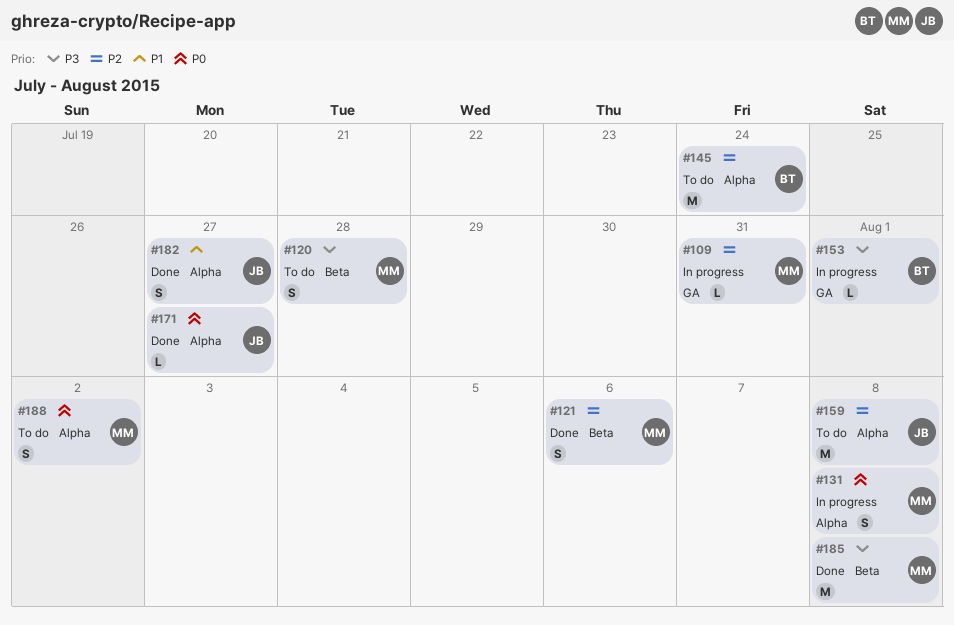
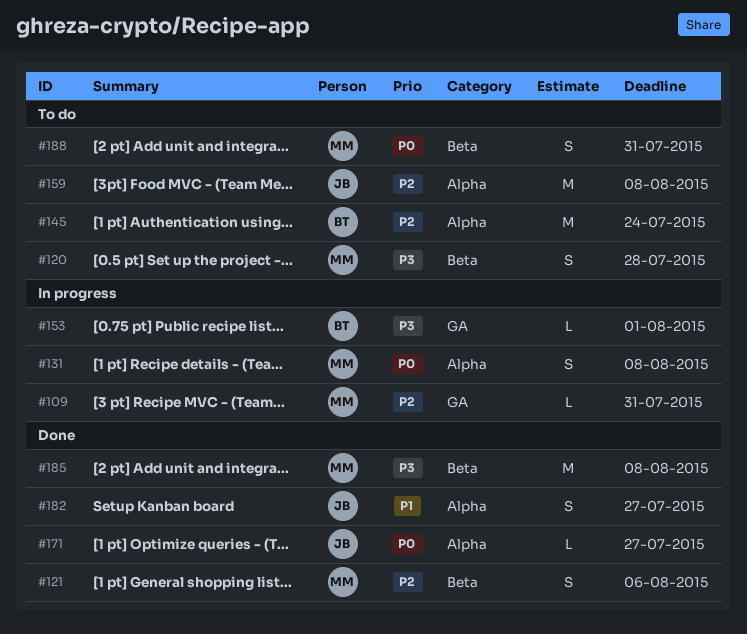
#188, label: Alpha -> Beta
#188, due: Aug 2 -> Jul 31

